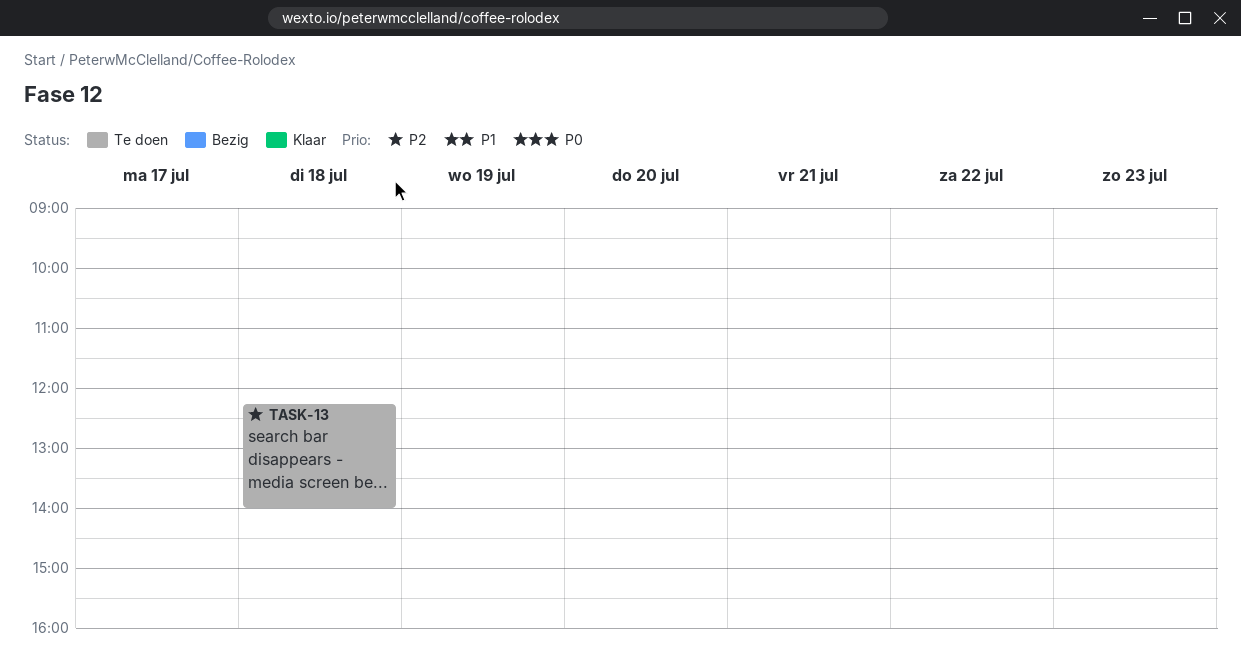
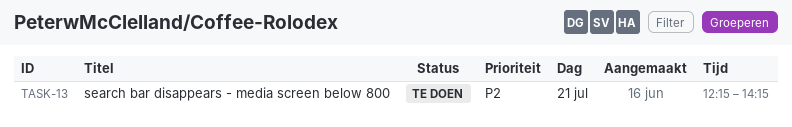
TASK-13, day: Jul 18 -> Jul 21
TASK-13, ends: 14:00 -> 14:15

